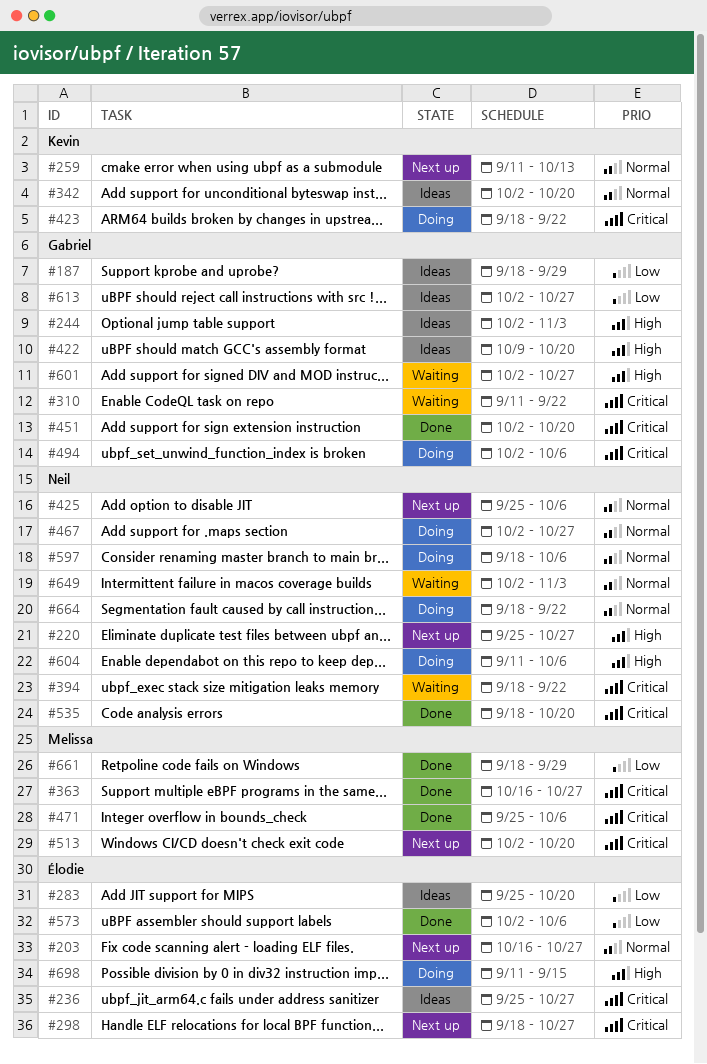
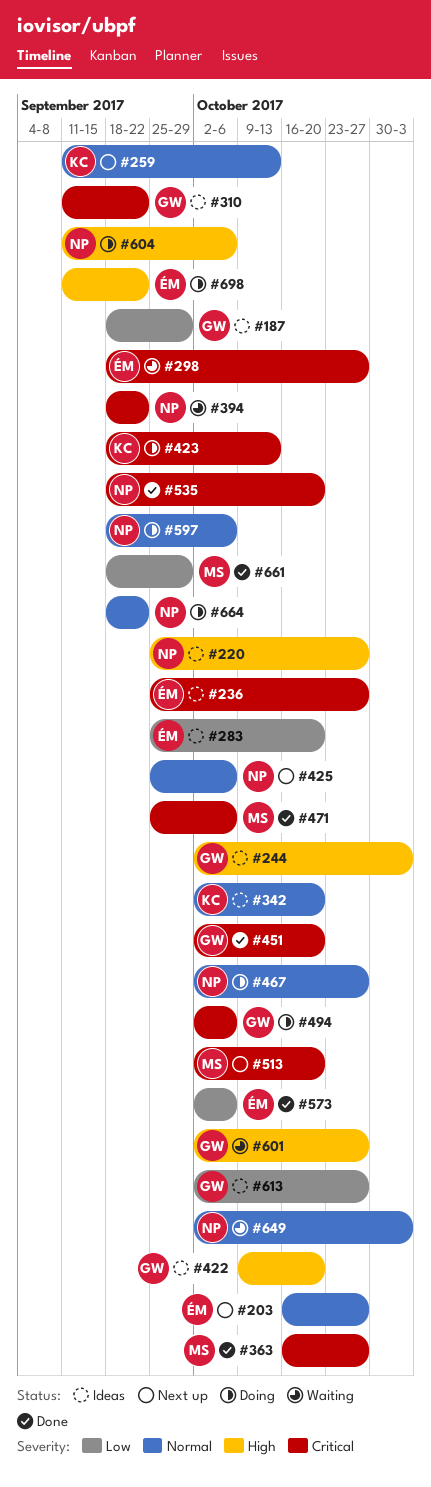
#220, status: Next up -> Ideas
#298, status: Next up -> Waiting
#310, status: Waiting -> Ideas
#423, due: Sep 22 -> Oct 13
#698, due: Sep 15 -> Sep 22

